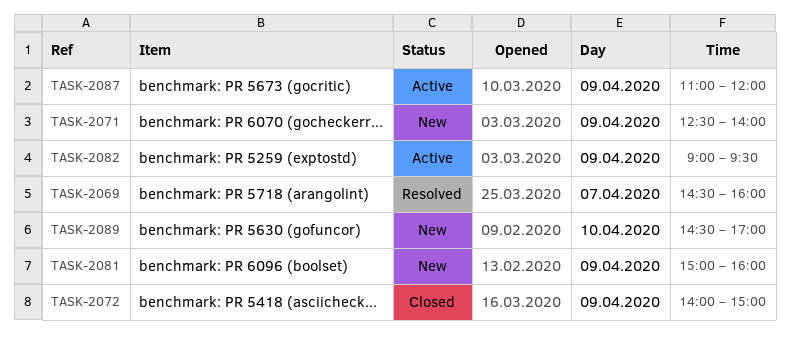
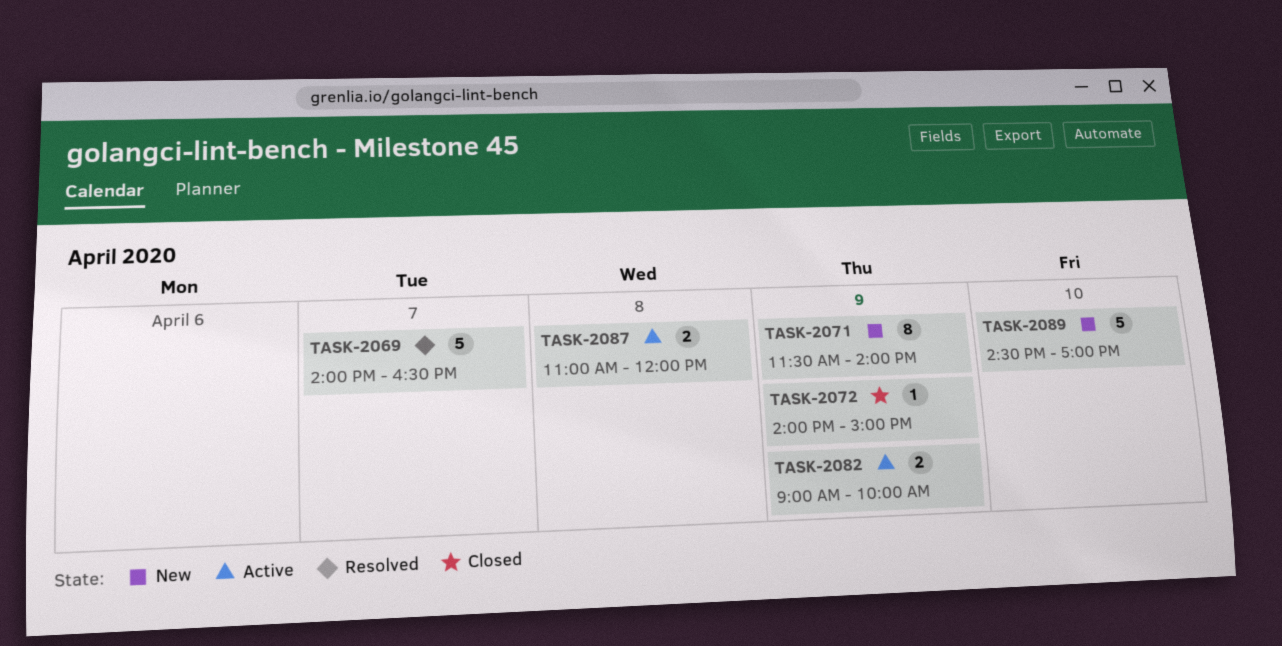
TASK-2069, begins: 14:30 -> 14:00
TASK-2069, ends: 16:00 -> 16:30
TASK-2071, begins: 12:30 -> 11:30
TASK-2081: present -> none
TASK-2082, ends: 09:30 -> 10:00
TASK-2087, day: Apr 9 -> Apr 8

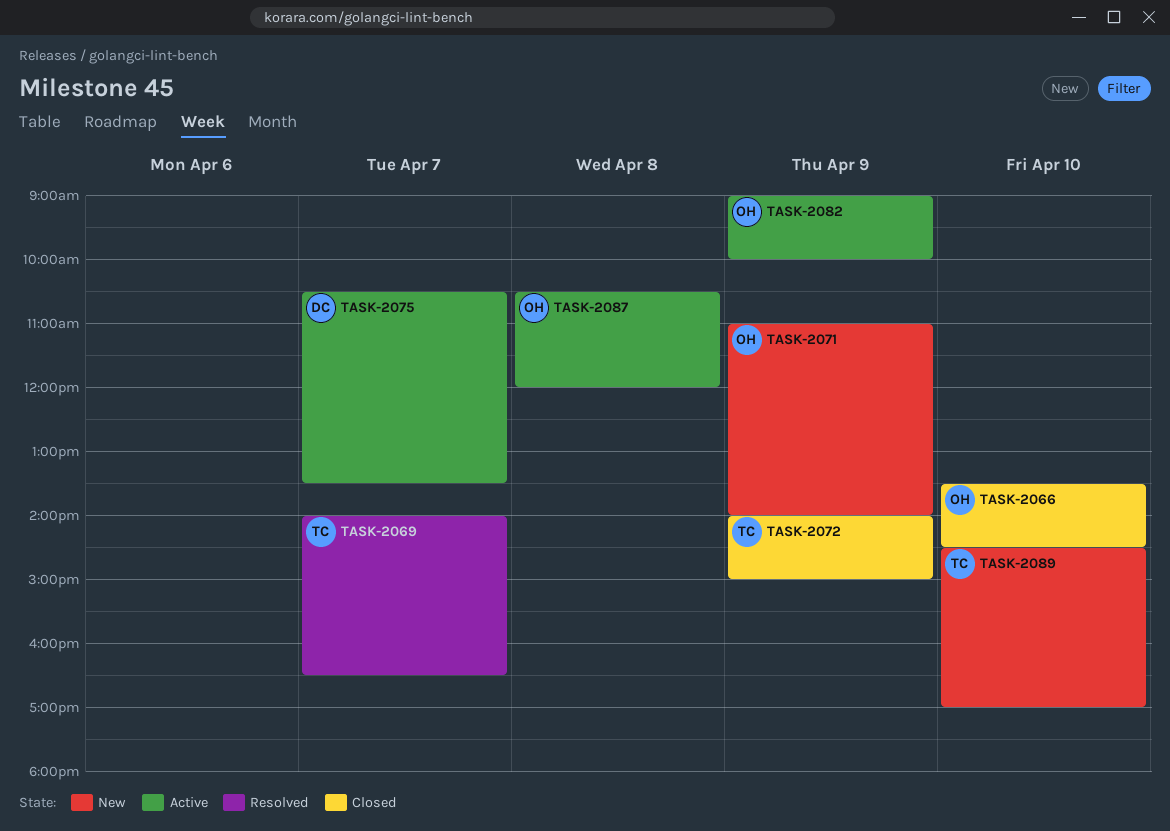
TASK-2066: none -> present
TASK-2071, begins: 11:30 -> 11:00
TASK-2075: none -> present
TASK-2087, begins: 11:00 -> 10:30

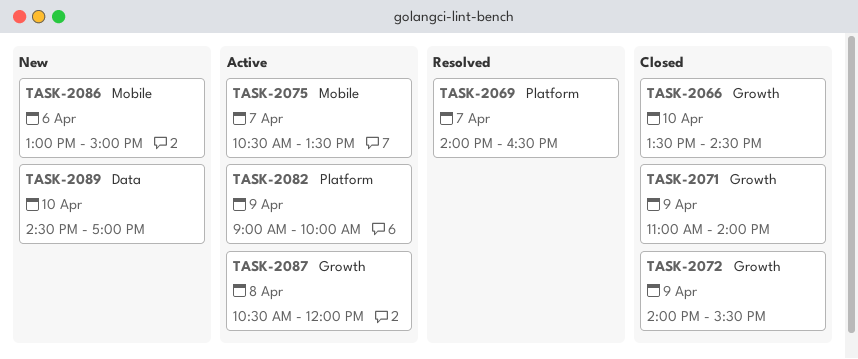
TASK-2071, status: New -> Closed
TASK-2072, ends: 15:00 -> 15:30
TASK-2086: none -> present

